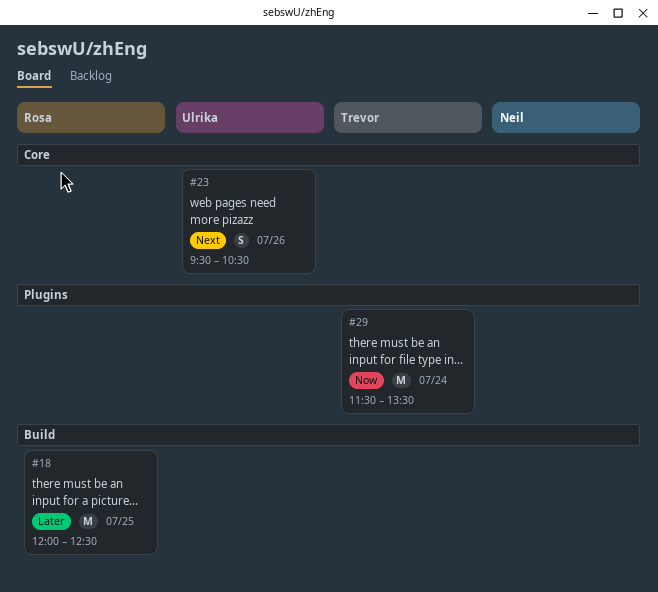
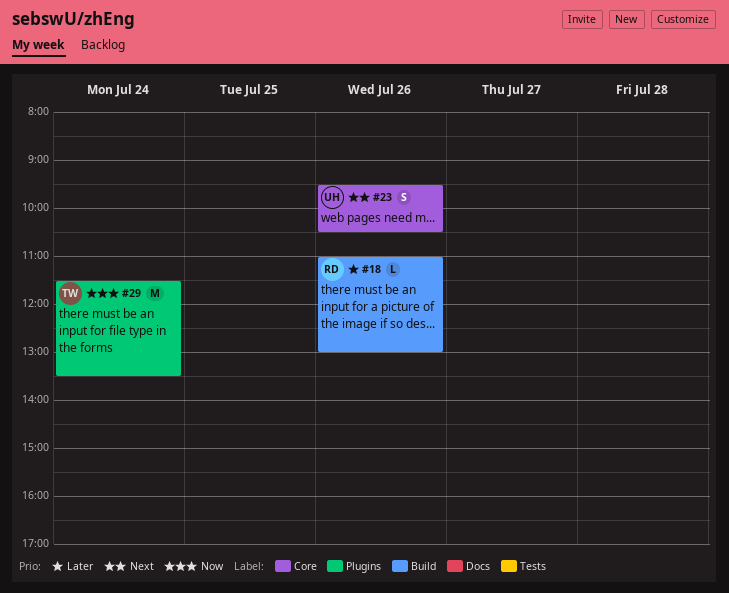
#18, estimate: M -> L
#18, day: Jul 25 -> Jul 26
#18, begins: 12:00 -> 11:00
#18, ends: 12:30 -> 13:00

